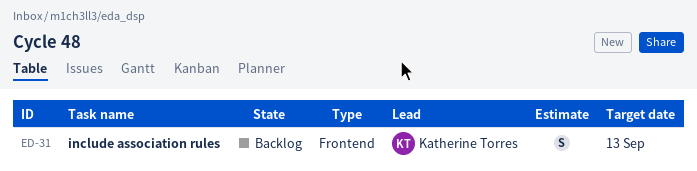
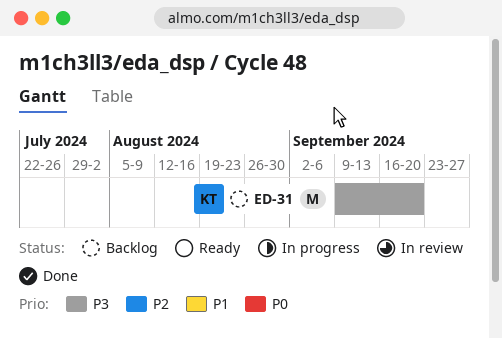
ED-31, estimate: S -> M
ED-31, due: Sep 13 -> Sep 20

